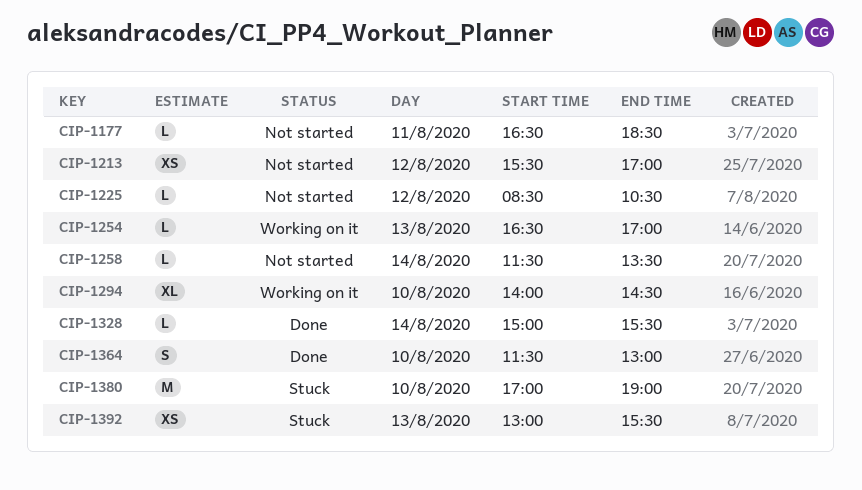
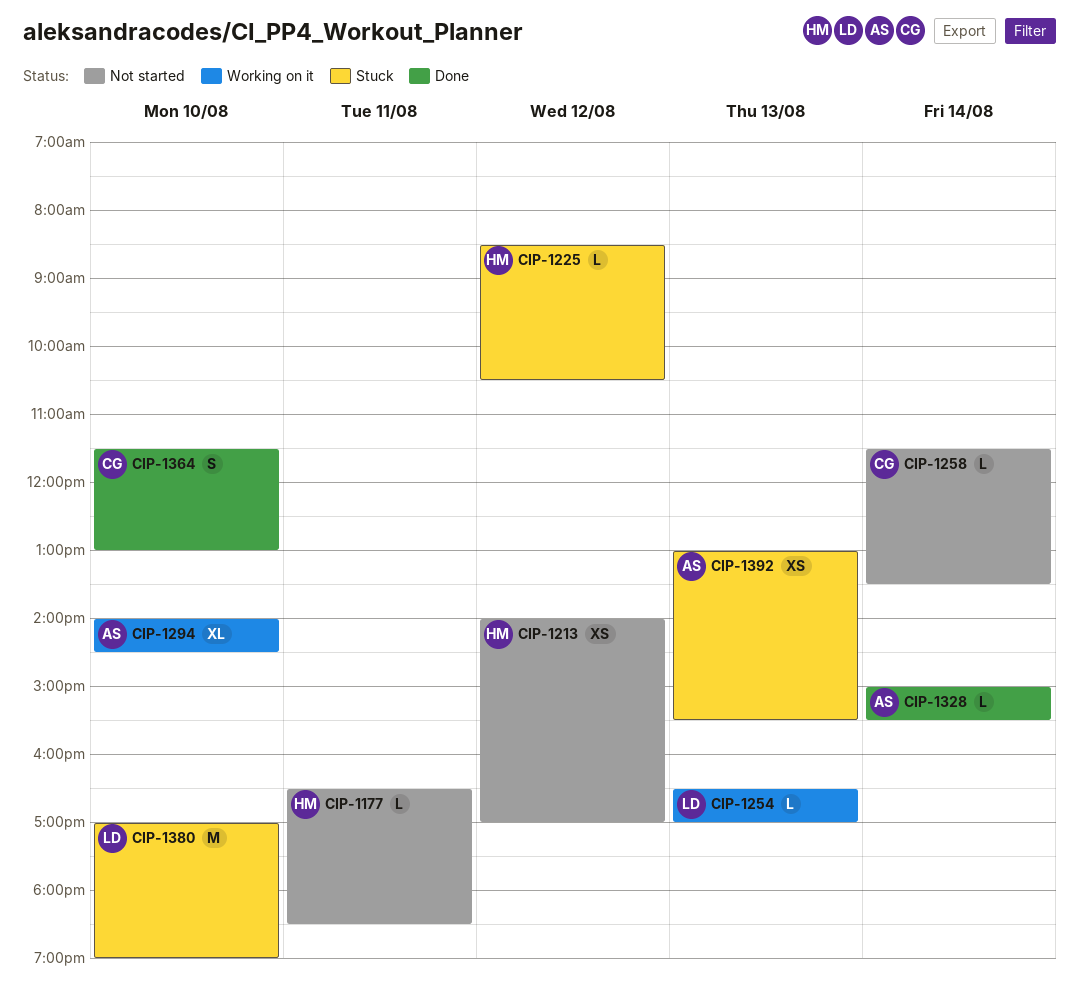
CIP-1213, begins: 15:30 -> 14:00
CIP-1225, status: Not started -> Stuck

